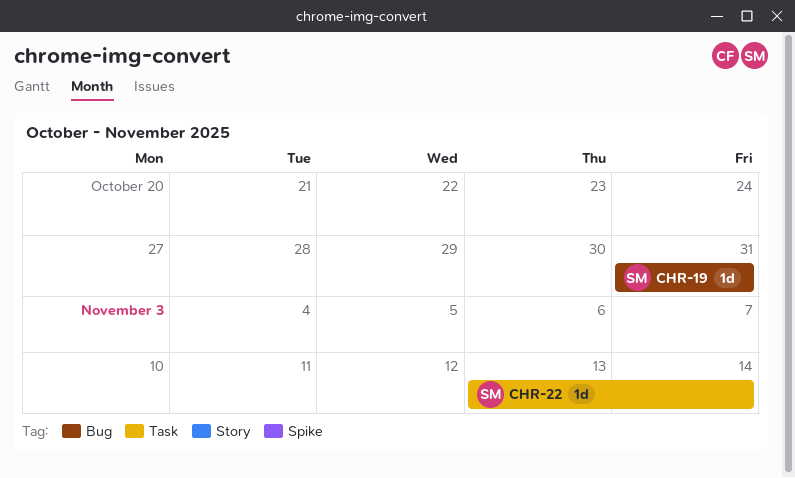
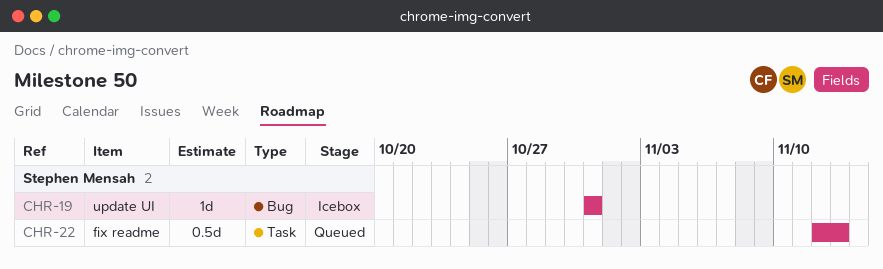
CHR-22, estimate: 1d -> 0.5d
CHR-22, start: Nov 13 -> Nov 12
CHR-22, due: Nov 14 -> Nov 13

